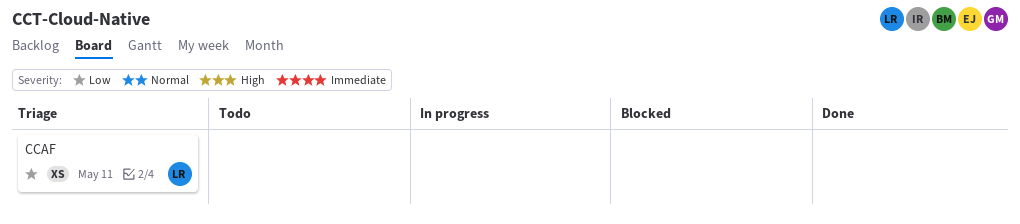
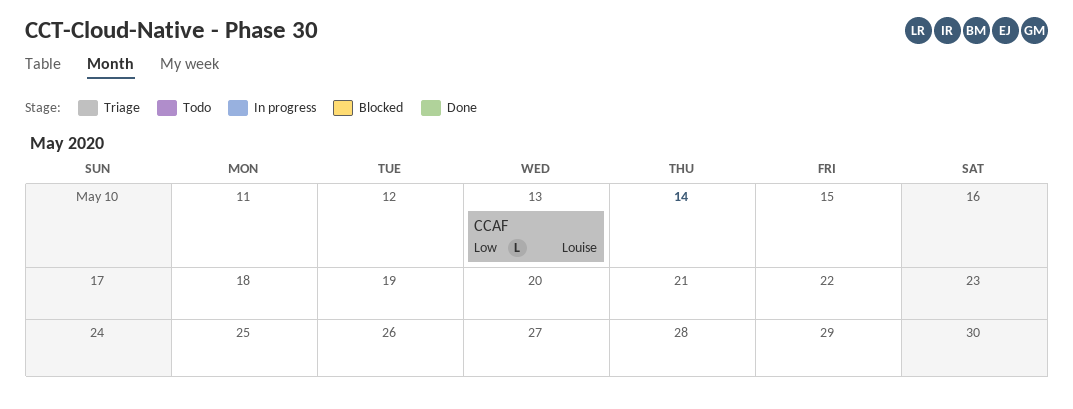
CCAF, estimate: XS -> L
CCAF, due: May 11 -> May 13

